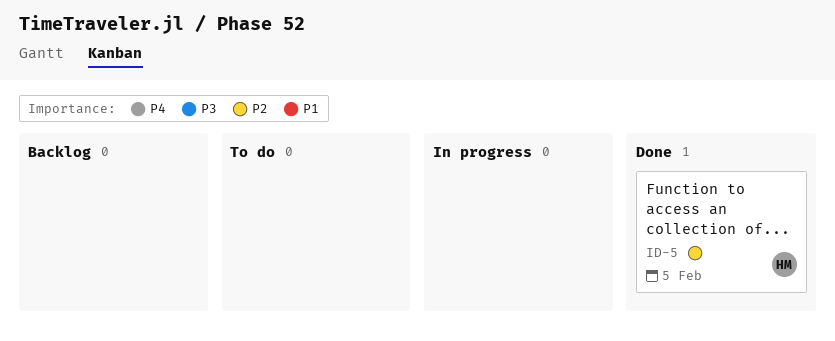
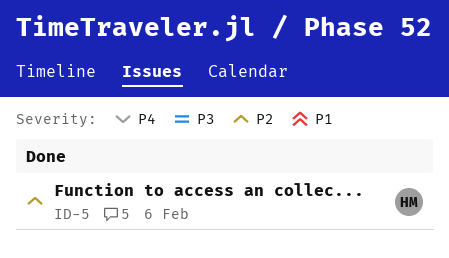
ID-5, due: Feb 5 -> Feb 6

